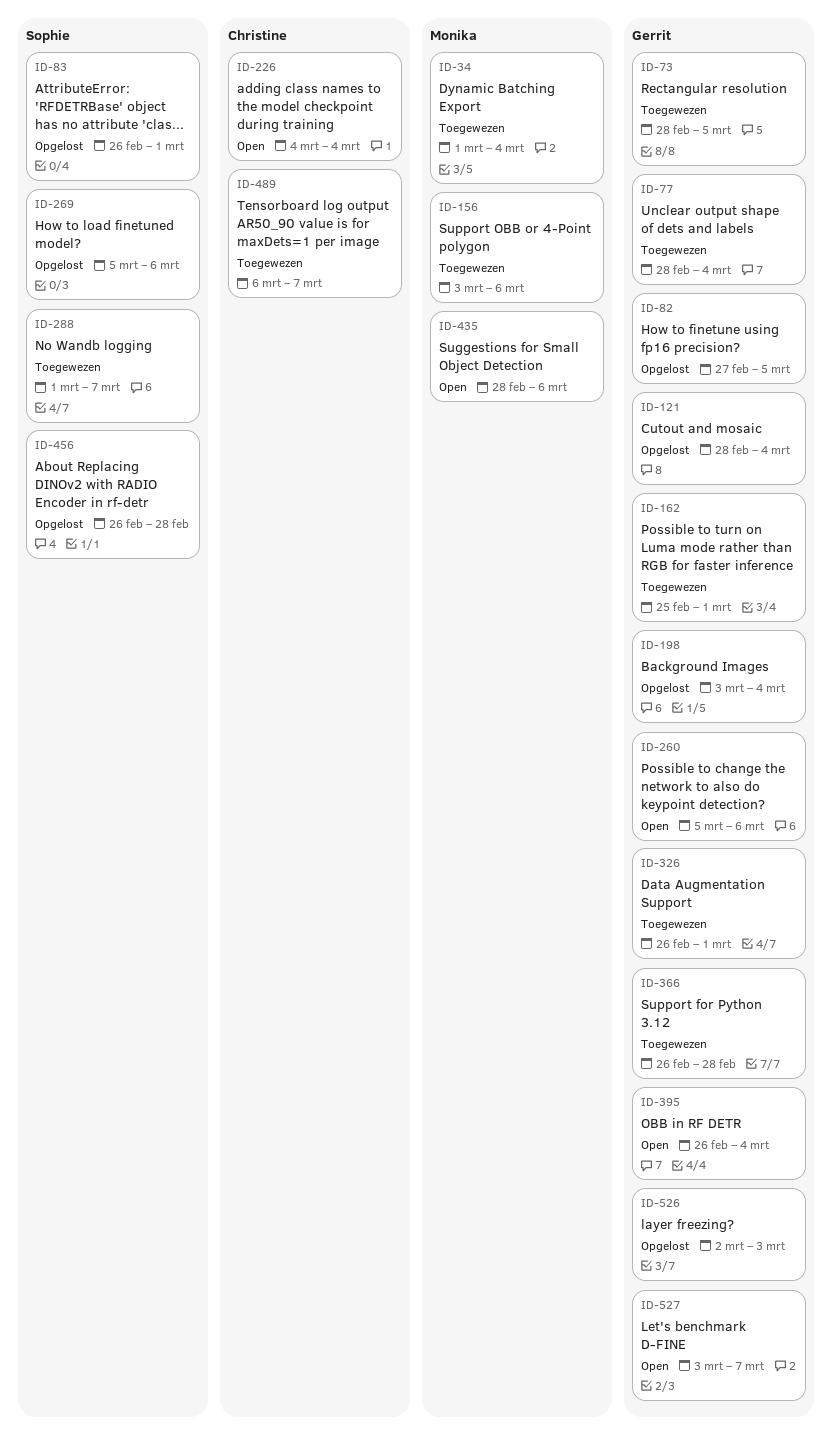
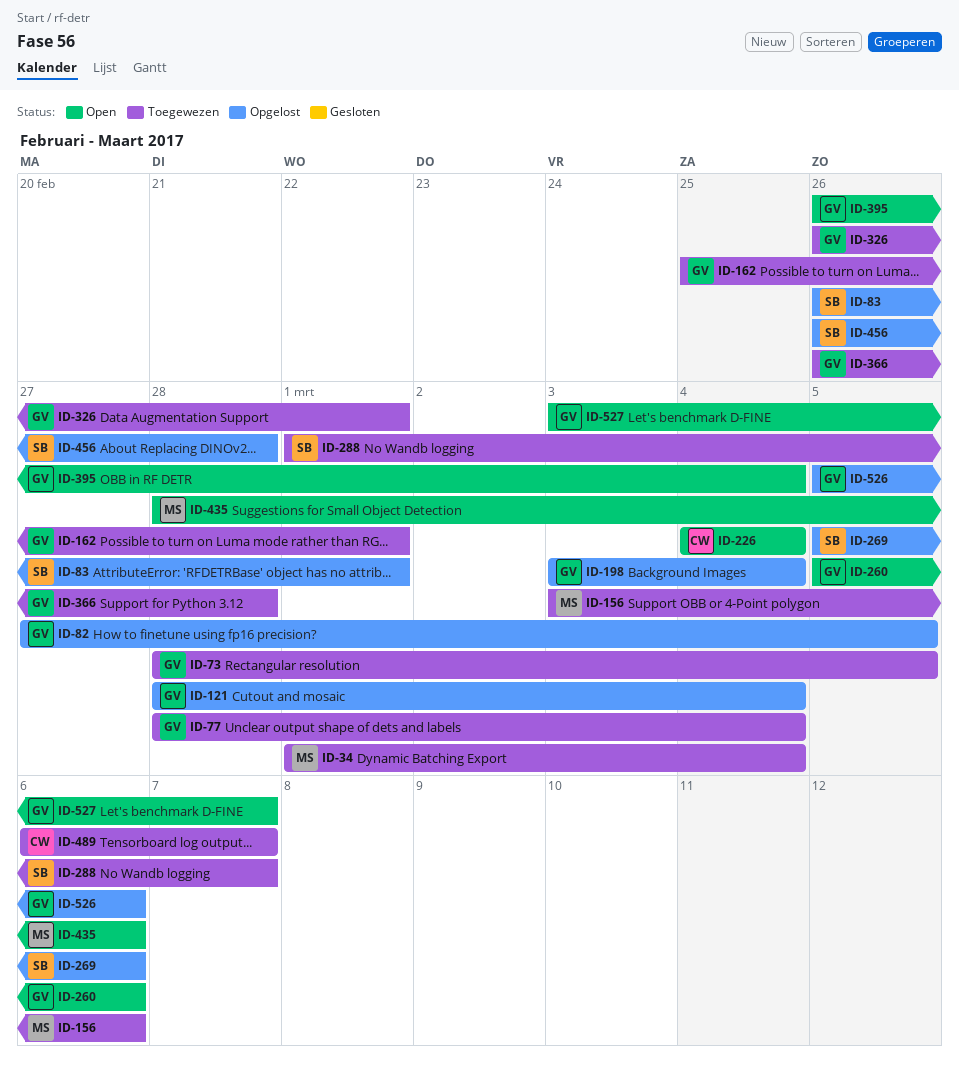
ID-526, start: Mar 2 -> Mar 5
ID-526, due: Mar 3 -> Mar 6

